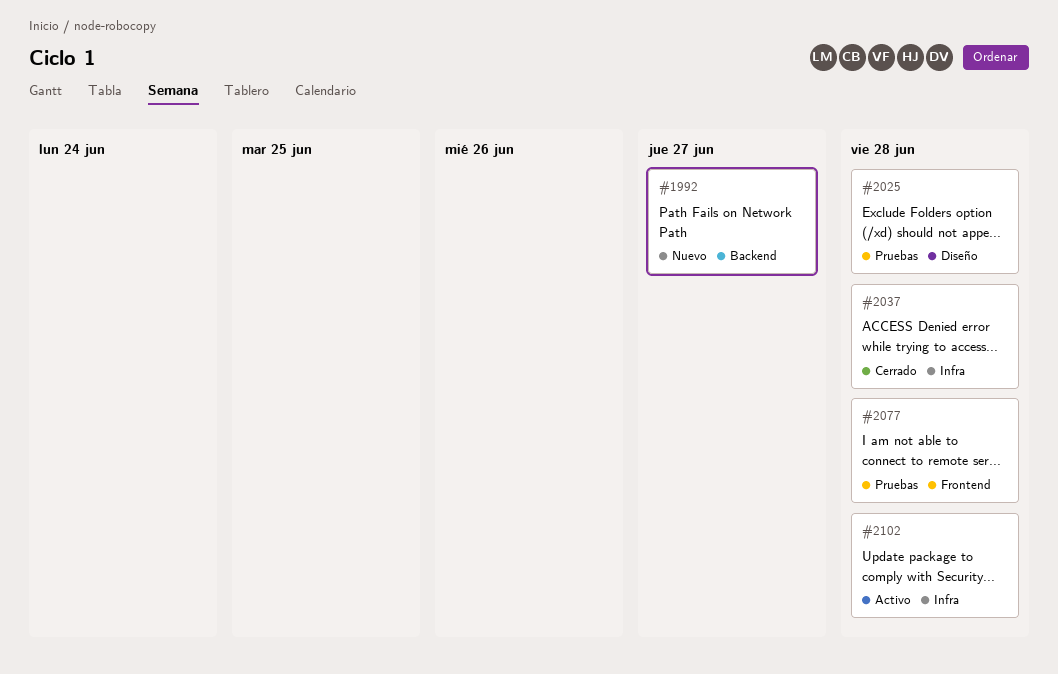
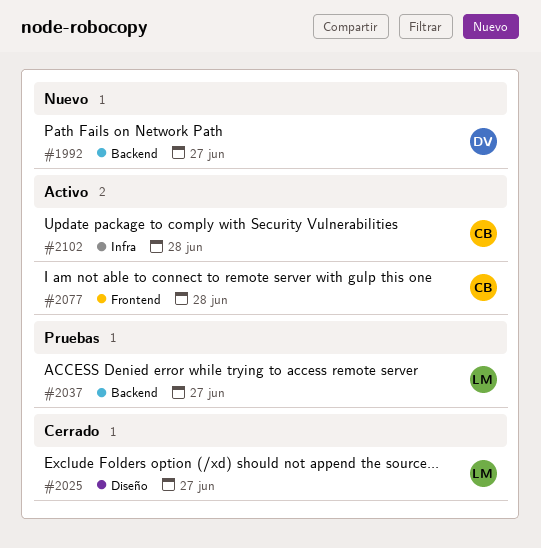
#2025, status: Pruebas -> Cerrado
#2025, due: Jun 28 -> Jun 27
#2037, status: Cerrado -> Pruebas
#2037, label: Infra -> Backend
#2037, due: Jun 28 -> Jun 27
#2077, status: Pruebas -> Activo

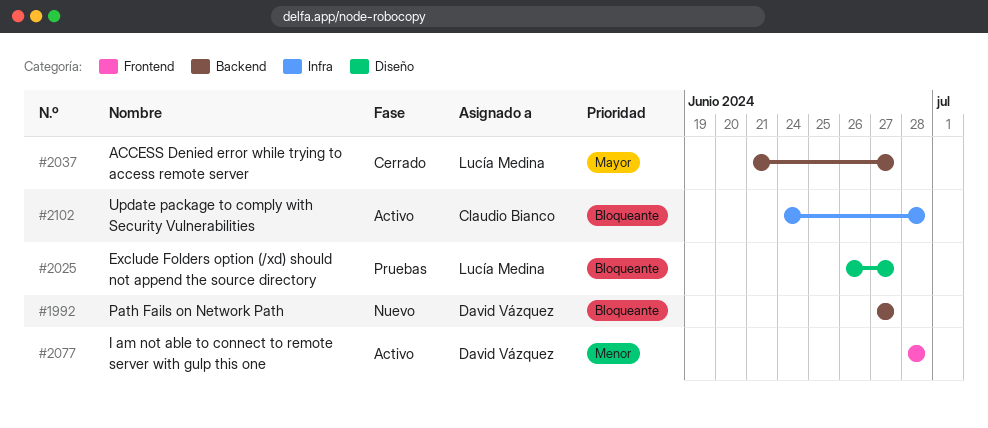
#2025, status: Cerrado -> Pruebas
#2037, status: Pruebas -> Cerrado
#2077, owner: Claudio Bianco -> David Vázquez

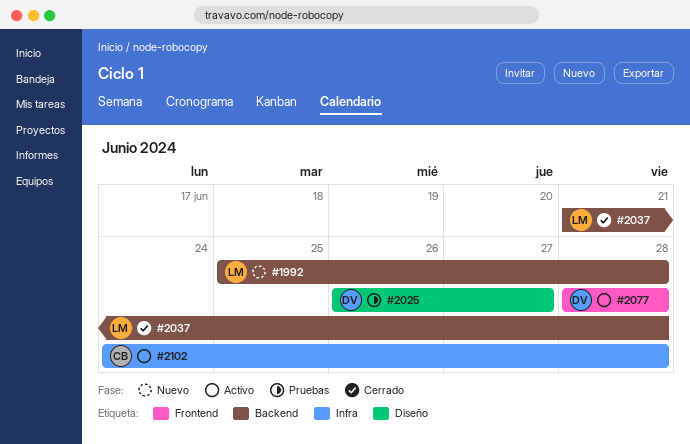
#1992, owner: David Vázquez -> Lucía Medina
#1992, start: Jun 27 -> Jun 25
#1992, due: Jun 27 -> Jun 28
#2025, owner: Lucía Medina -> David Vázquez
#2037, due: Jun 27 -> Jun 28

